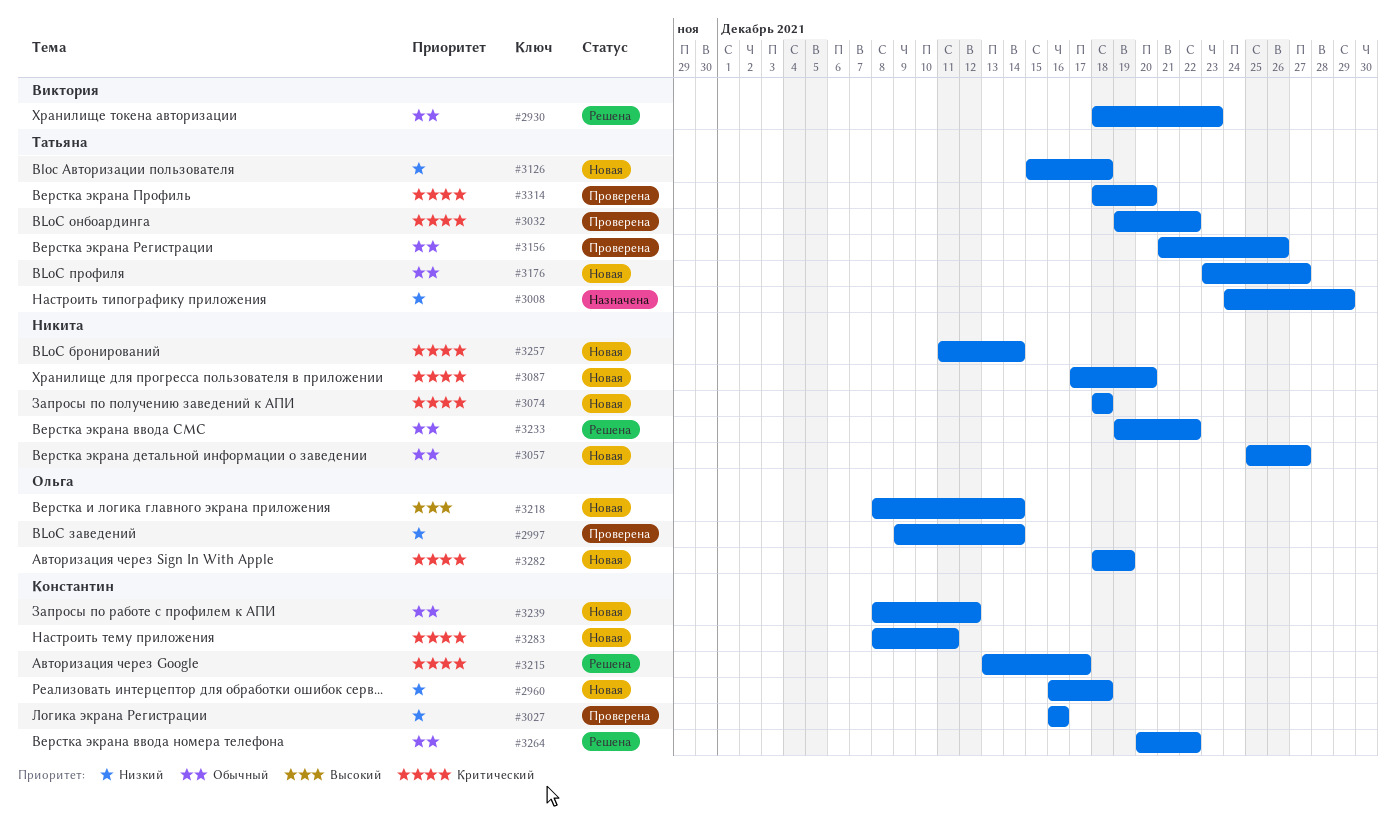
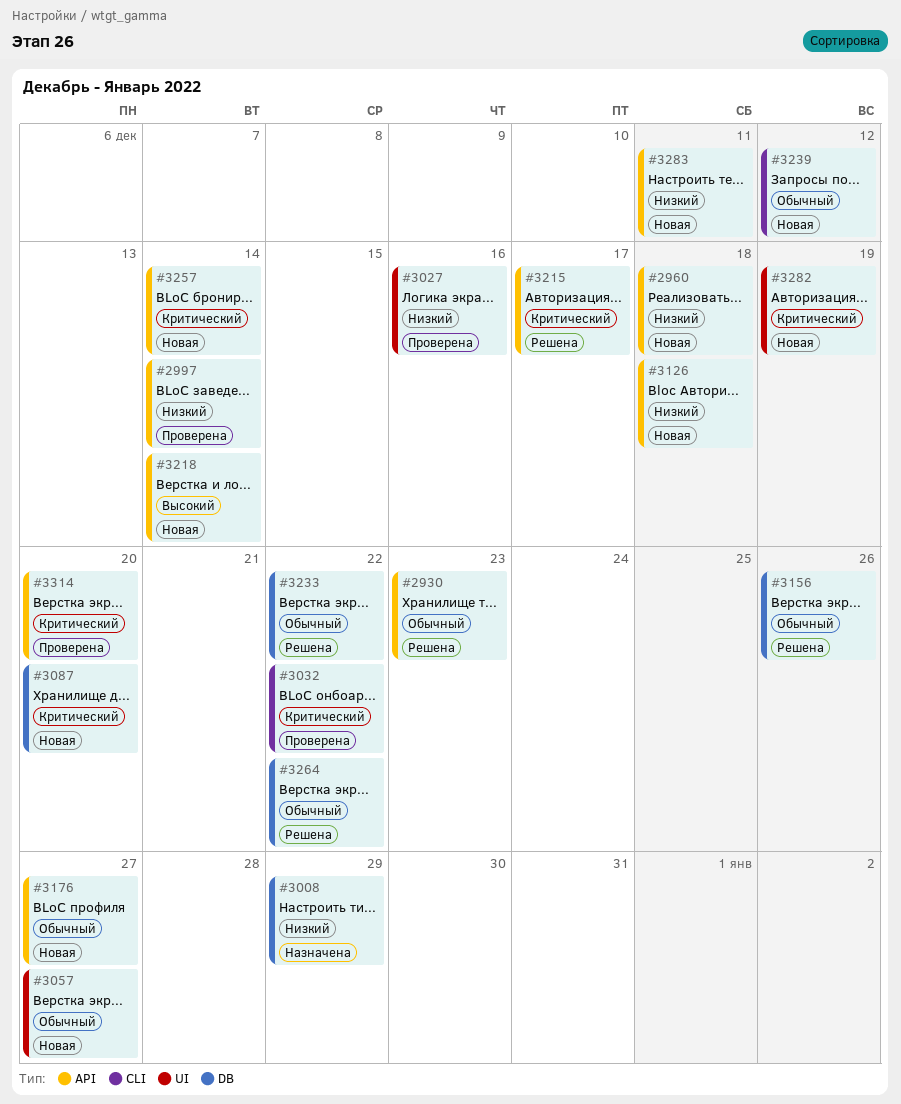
#3074: present -> none
#3156, status: Проверена -> Решена
#3283, priority: Критический -> Низкий

